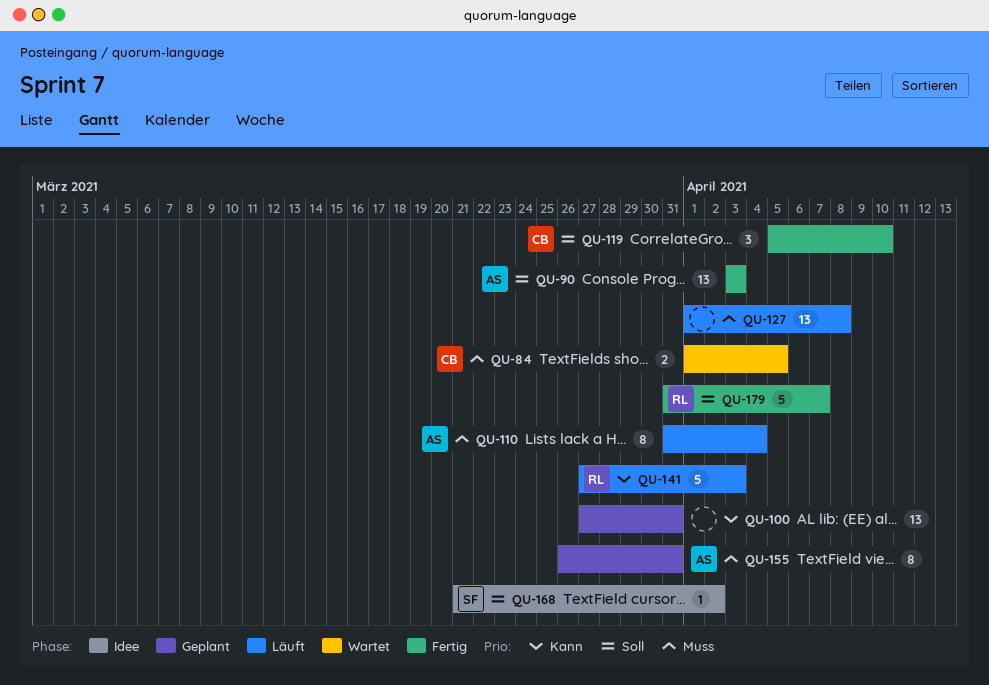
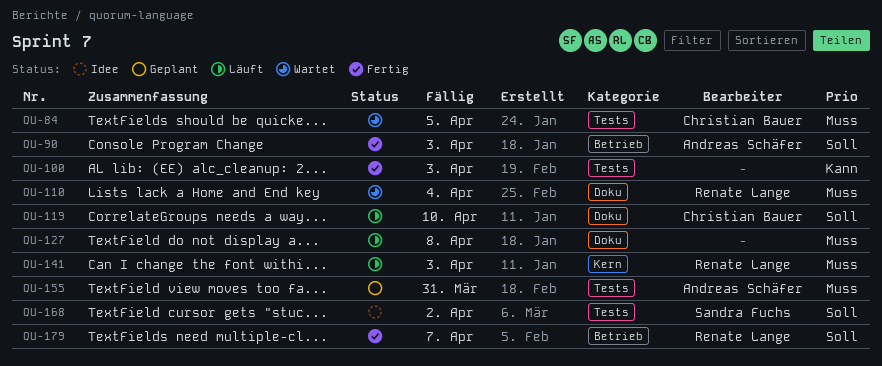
QU-100, status: Geplant -> Fertig
QU-100, due: Mar 31 -> Apr 3
QU-110, status: Läuft -> Wartet
QU-110, owner: Andreas Schäfer -> Renate Lange
QU-119, status: Fertig -> Läuft
QU-141, priority: Kann -> Muss

